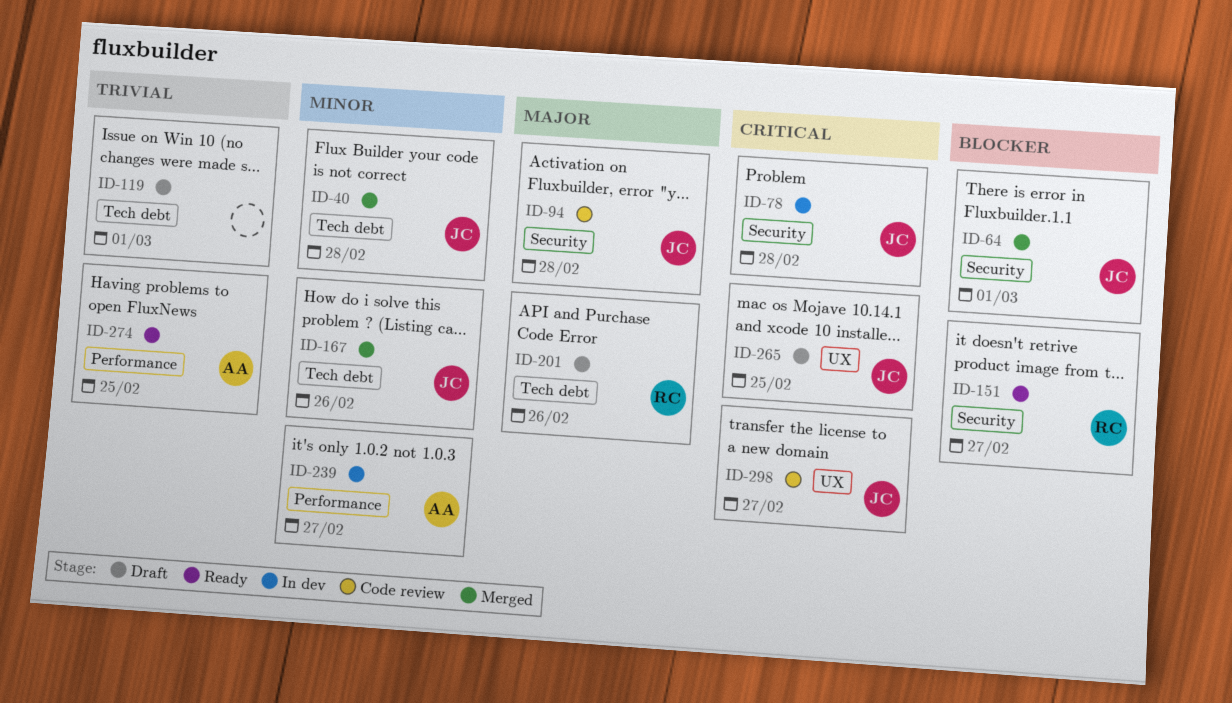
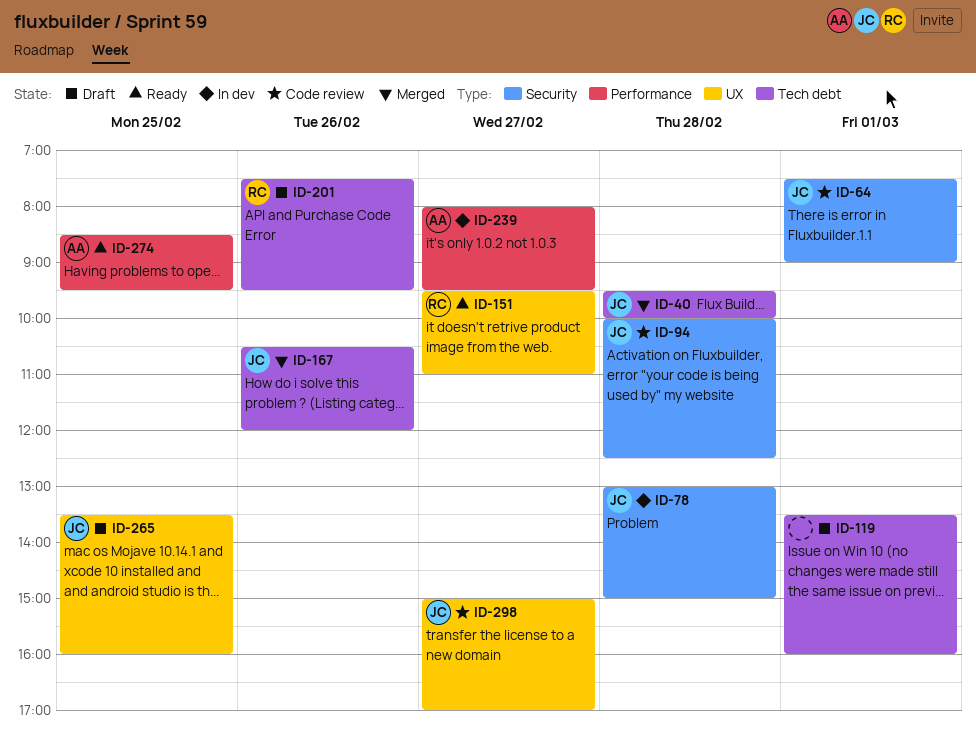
ID-64, status: Merged -> Code review
ID-151, label: Security -> UX

